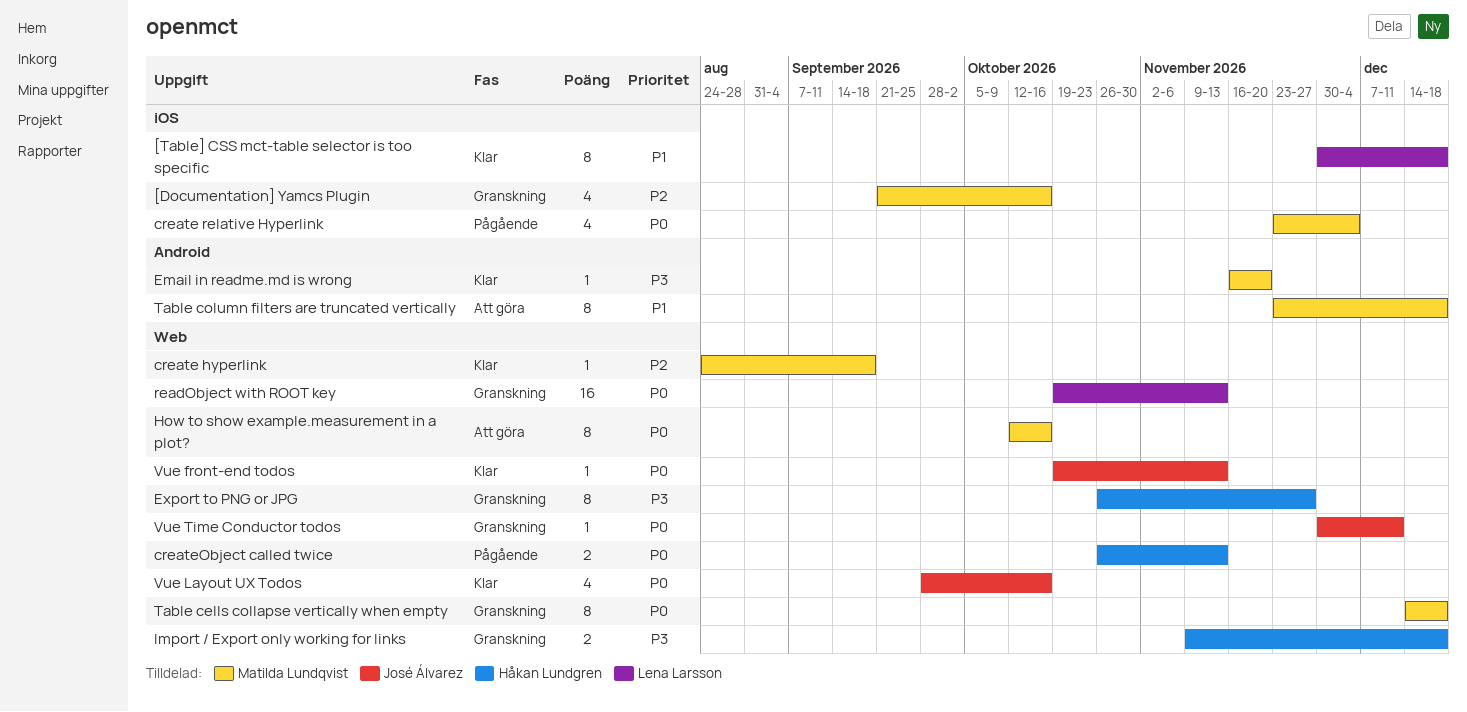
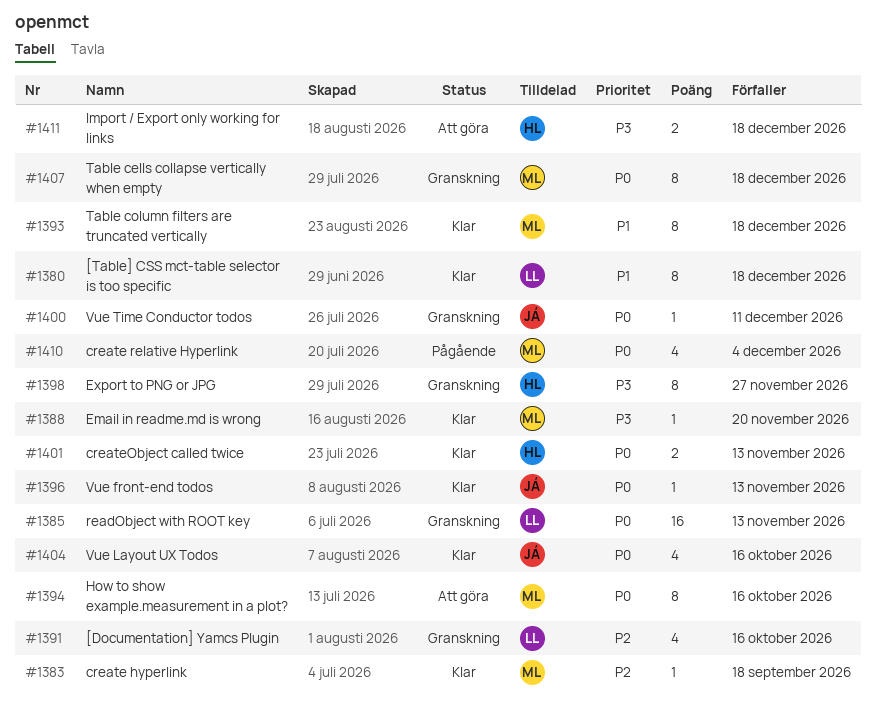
[Documentation] Yamcs Plugin, owner: Matilda Lundqvist -> Lena Larsson
createObject called twice, status: Pågående -> Klar
Import / Export only working for links, status: Granskning -> Att göra
Table column filters are truncated vertically, status: Att göra -> Klar

